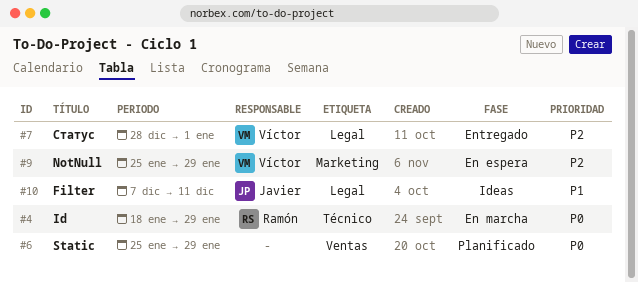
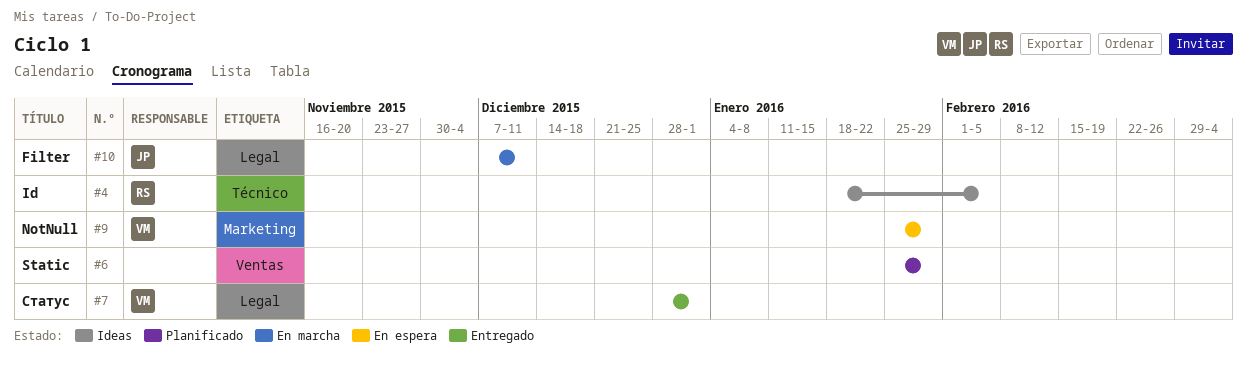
#4, status: En marcha -> Ideas
#4, due: Jan 29 -> Feb 5
#10, status: Ideas -> En marcha

